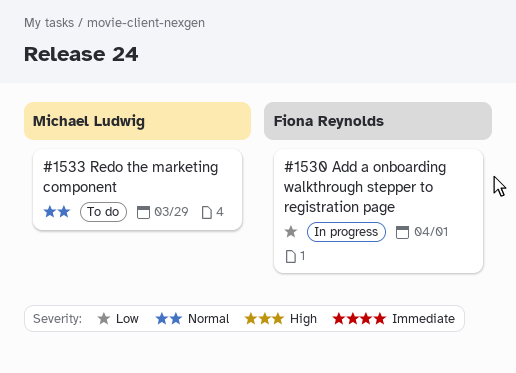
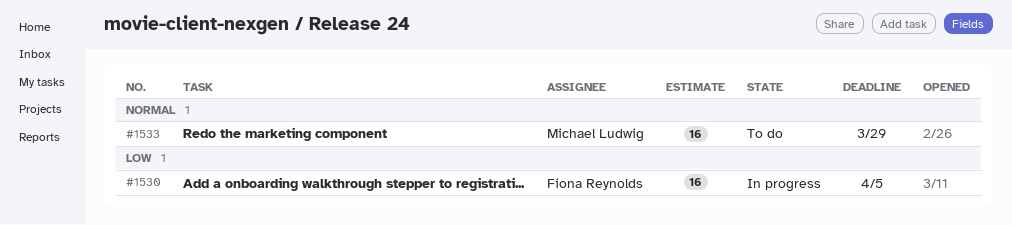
#1530, due: Apr 1 -> Apr 5

